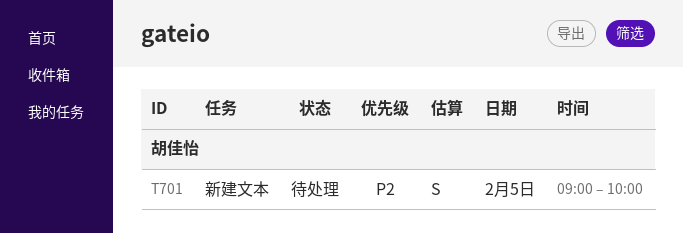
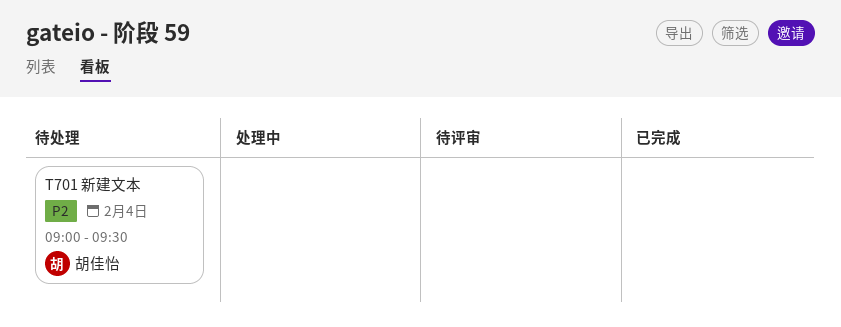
T701, day: Feb 5 -> Feb 4
T701, ends: 10:00 -> 09:30

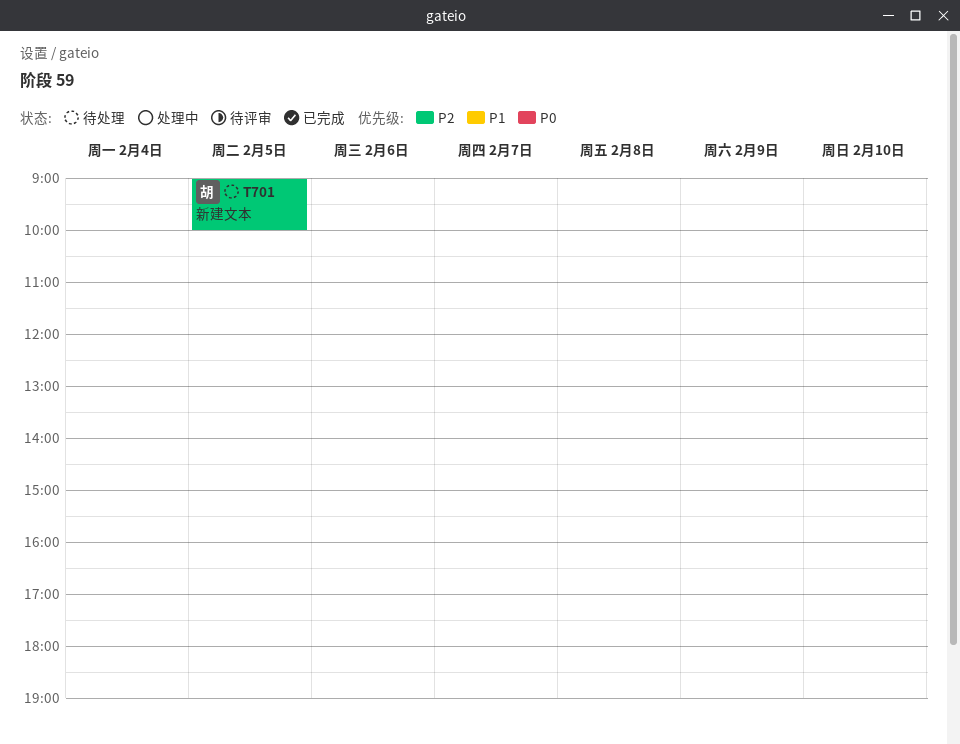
T701, day: Feb 4 -> Feb 5
T701, ends: 09:30 -> 10:00

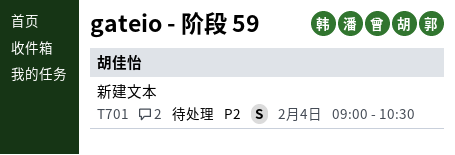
T701, day: Feb 5 -> Feb 4
T701, ends: 10:00 -> 10:30

